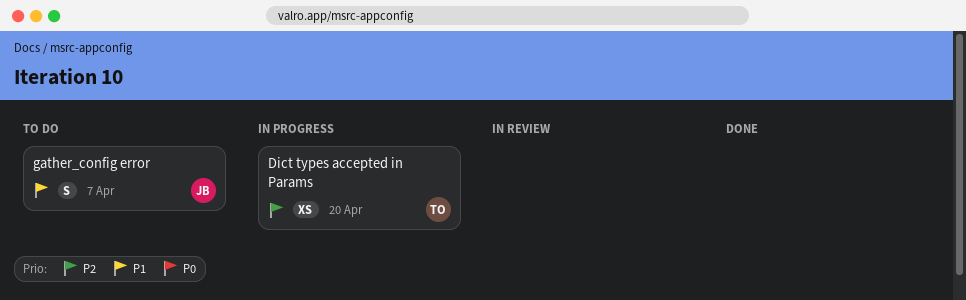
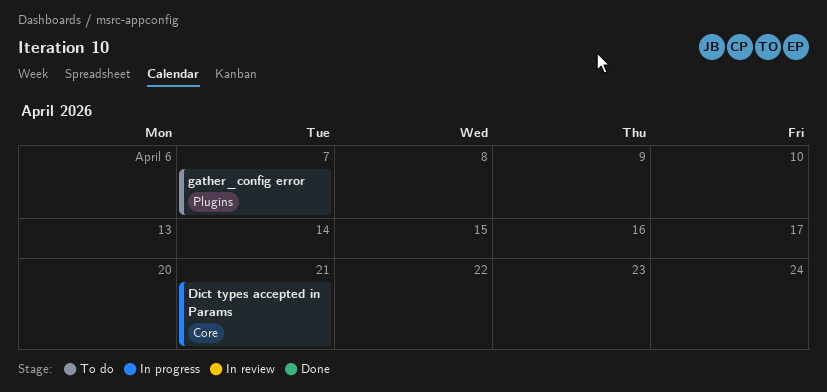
Dict types accepted in Params, due: Apr 20 -> Apr 21

